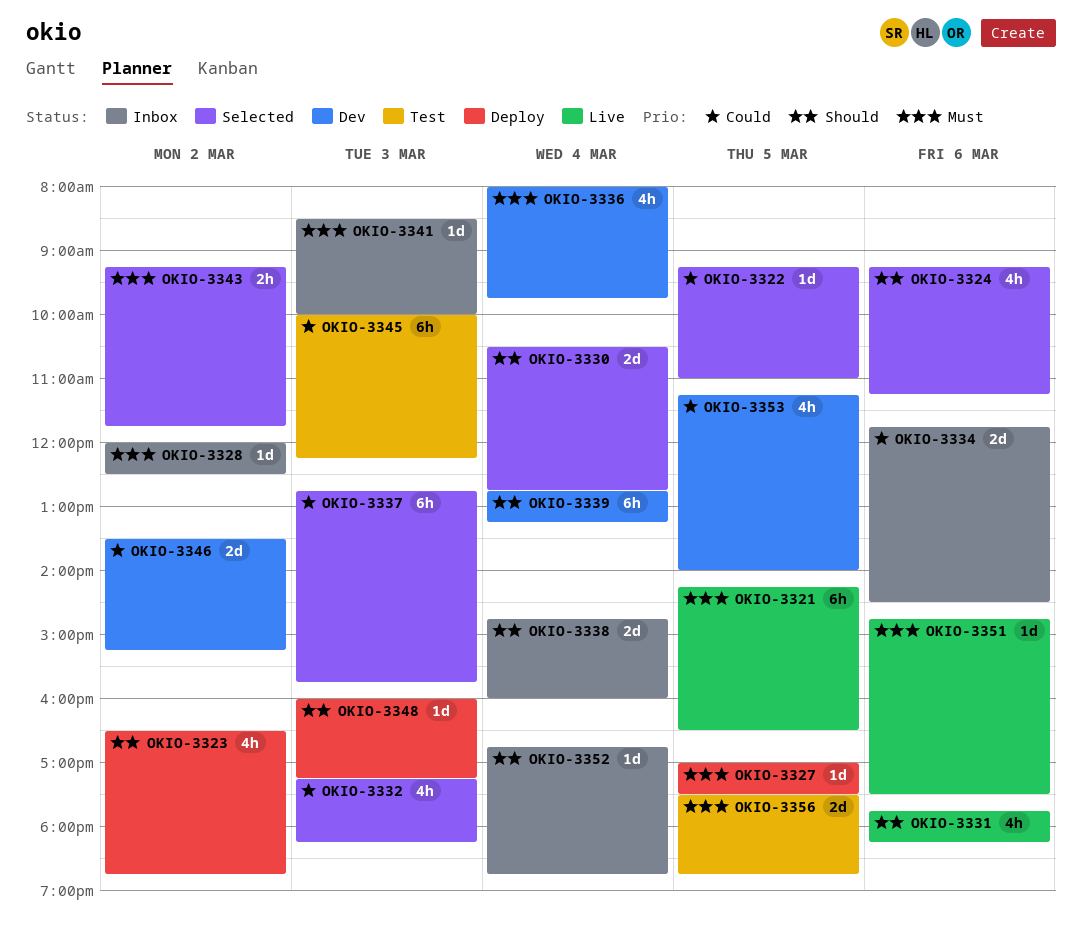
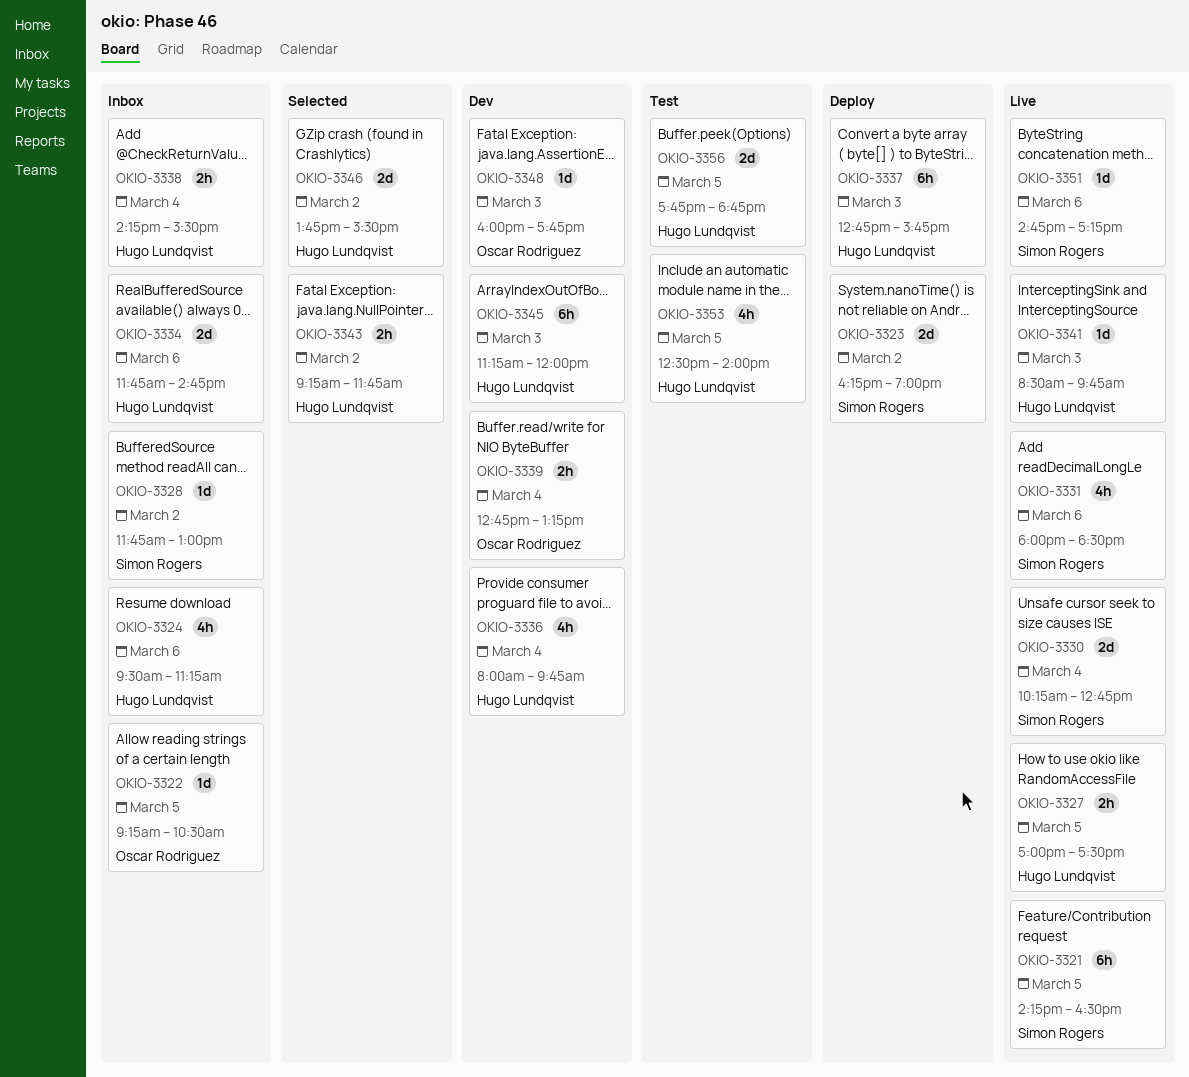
OKIO-3322, status: Selected -> Inbox
OKIO-3322, ends: 11:00 -> 10:30
OKIO-3323, estimate: 4h -> 2d
OKIO-3323, begins: 16:30 -> 16:15
OKIO-3323, ends: 18:45 -> 19:00
OKIO-3324, status: Selected -> Inbox
OKIO-3324, begins: 09:15 -> 09:30
OKIO-3327, status: Deploy -> Live
OKIO-3327, estimate: 1d -> 2h
OKIO-3328, begins: 12:00 -> 11:45
OKIO-3328, ends: 12:30 -> 13:00
OKIO-3330, status: Selected -> Live
OKIO-3330, begins: 10:30 -> 10:15
OKIO-3331, begins: 17:45 -> 18:00
OKIO-3331, ends: 18:15 -> 18:30
OKIO-3332: present -> none
OKIO-3334, ends: 14:30 -> 14:45
OKIO-3337, status: Selected -> Deploy
OKIO-3338, estimate: 2d -> 2h
OKIO-3338, begins: 14:45 -> 14:15
OKIO-3338, ends: 16:00 -> 15:30
OKIO-3339, estimate: 6h -> 2h
OKIO-3341, status: Inbox -> Live
OKIO-3341, ends: 10:00 -> 09:45
OKIO-3345, status: Test -> Dev
OKIO-3345, begins: 10:00 -> 11:15
OKIO-3345, ends: 12:15 -> 12:00
OKIO-3346, status: Dev -> Selected
OKIO-3346, begins: 13:30 -> 13:45
OKIO-3346, ends: 15:15 -> 15:30
OKIO-3348, status: Deploy -> Dev
OKIO-3348, ends: 17:15 -> 17:45
OKIO-3351, ends: 17:30 -> 17:15
OKIO-3352: present -> none
OKIO-3353, status: Dev -> Test
OKIO-3353, begins: 11:15 -> 12:30
OKIO-3356, begins: 17:30 -> 17:45

